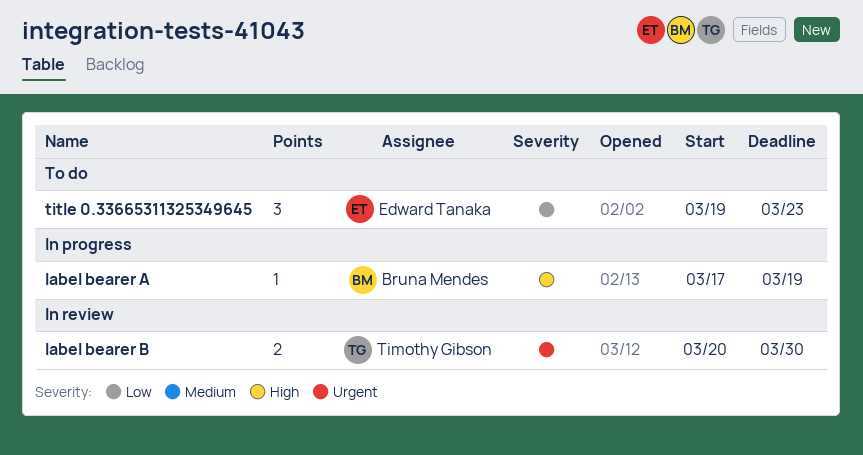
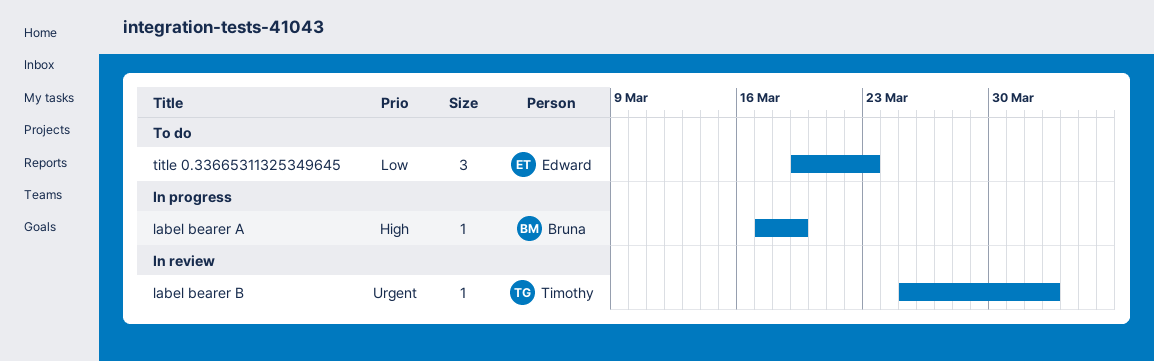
label bearer B, estimate: 2 -> 1
label bearer B, start: Mar 20 -> Mar 25
label bearer B, due: Mar 30 -> Apr 2

